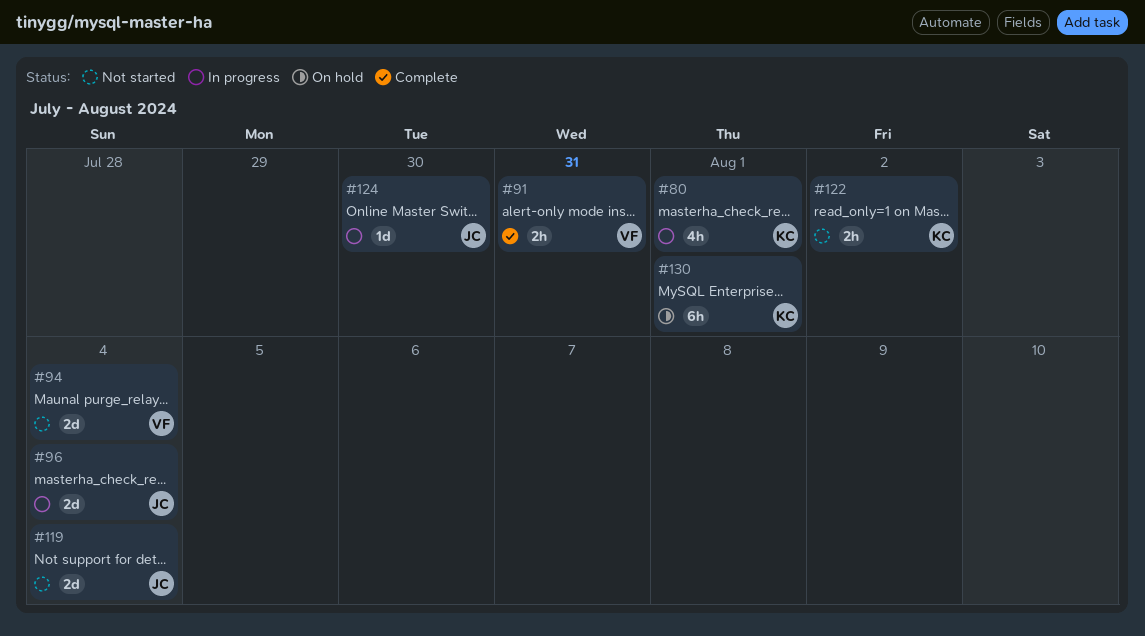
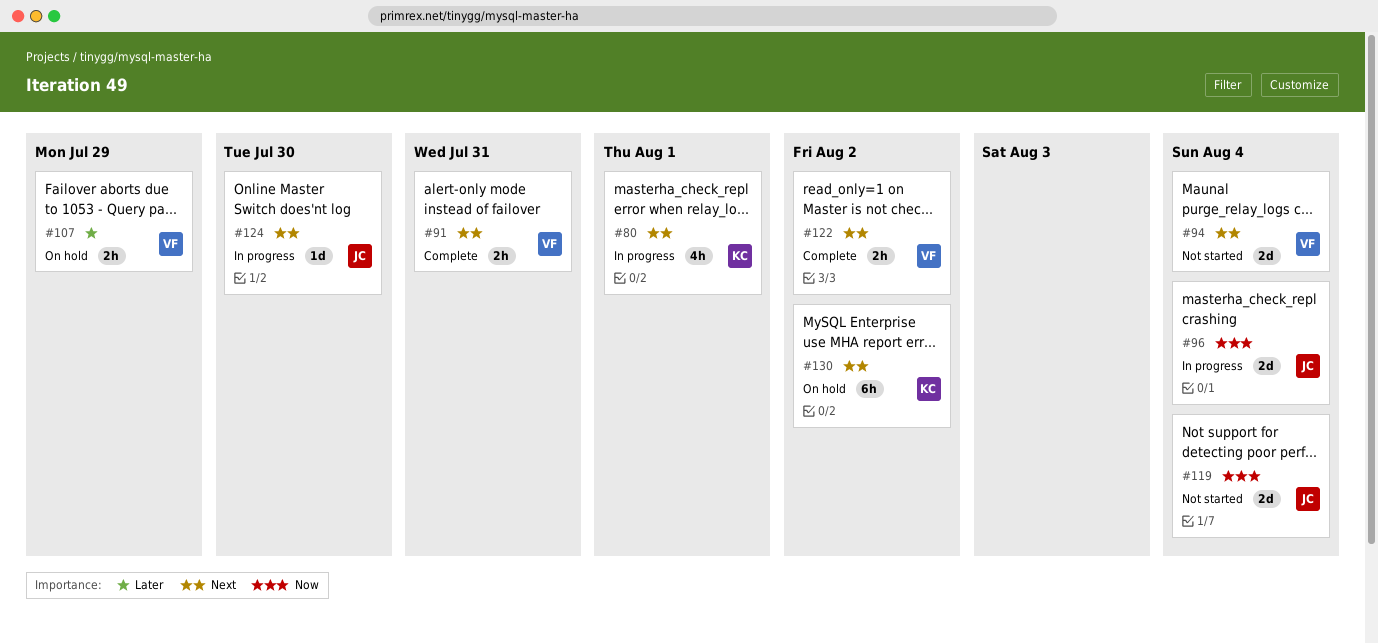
#107: none -> present
#122, status: Not started -> Complete
#122, owner: KC -> VF
#130, due: Aug 1 -> Aug 2

